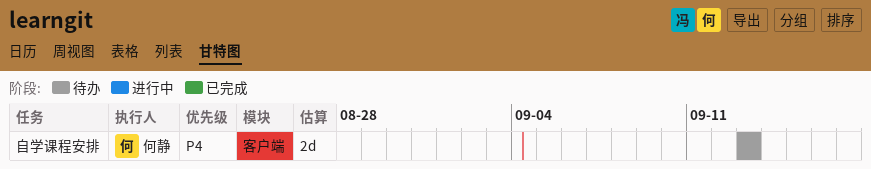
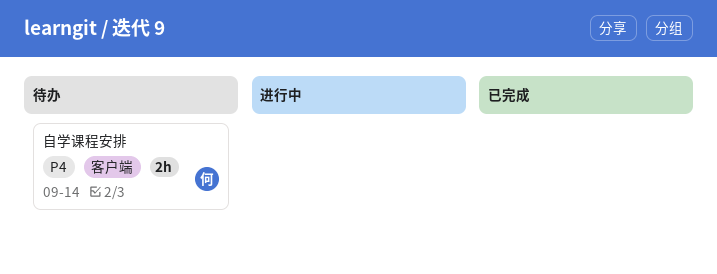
自学课程安排, estimate: 2d -> 2h
自学课程安排, due: Sep 13 -> Sep 14

